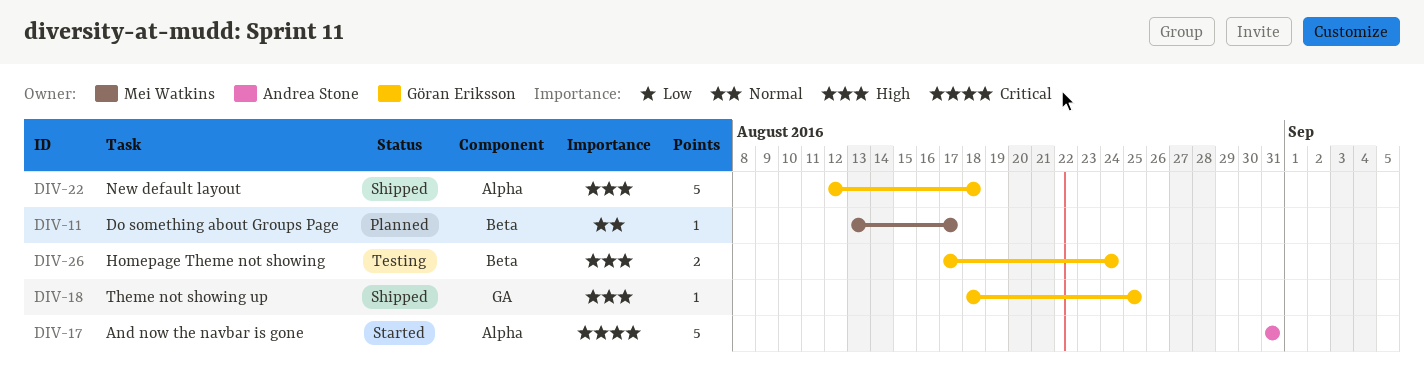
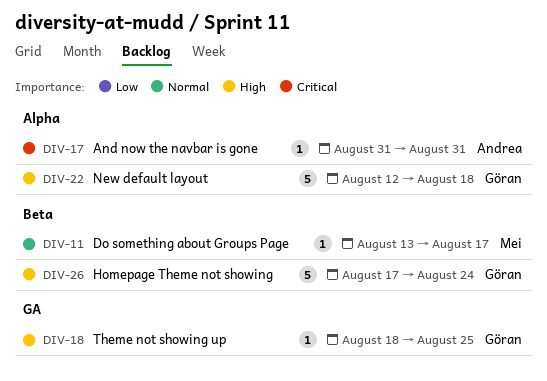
DIV-17, estimate: 5 -> 1
DIV-26, estimate: 2 -> 5

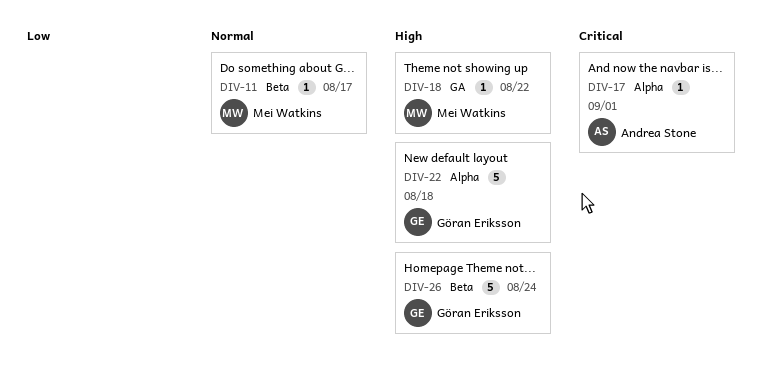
DIV-17, due: Aug 31 -> Sep 1
DIV-18, owner: Göran Eriksson -> Mei Watkins
DIV-18, due: Aug 25 -> Aug 22

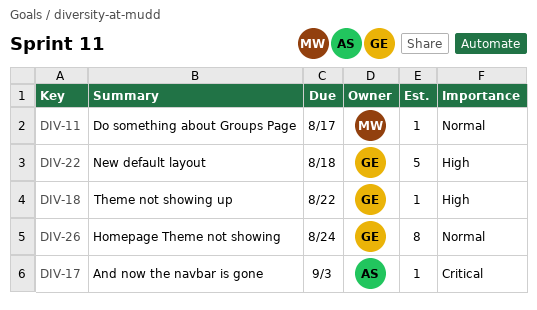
DIV-17, due: Sep 1 -> Sep 3
DIV-18, owner: Mei Watkins -> Göran Eriksson
DIV-26, priority: High -> Normal
DIV-26, estimate: 5 -> 8

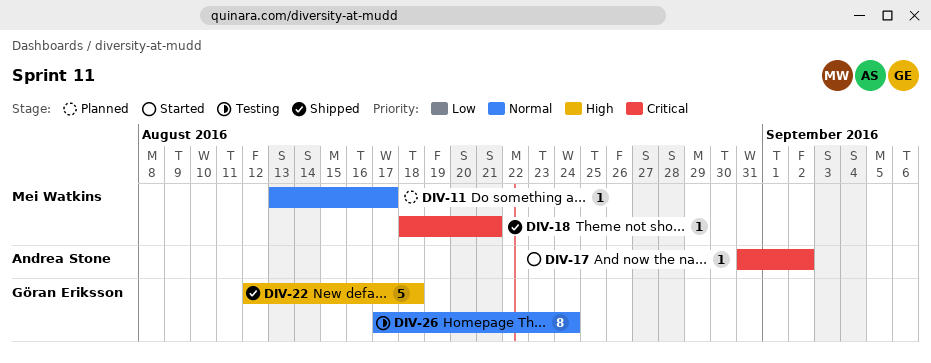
DIV-17, due: Sep 3 -> Sep 2
DIV-18, owner: Göran Eriksson -> Mei Watkins
DIV-18, priority: High -> Critical
DIV-18, due: Aug 22 -> Aug 21

